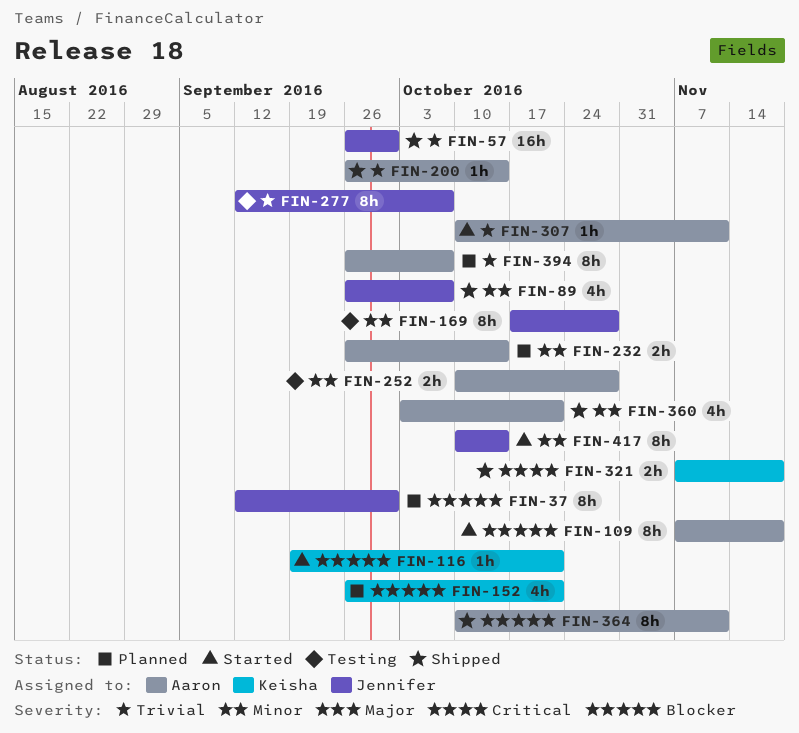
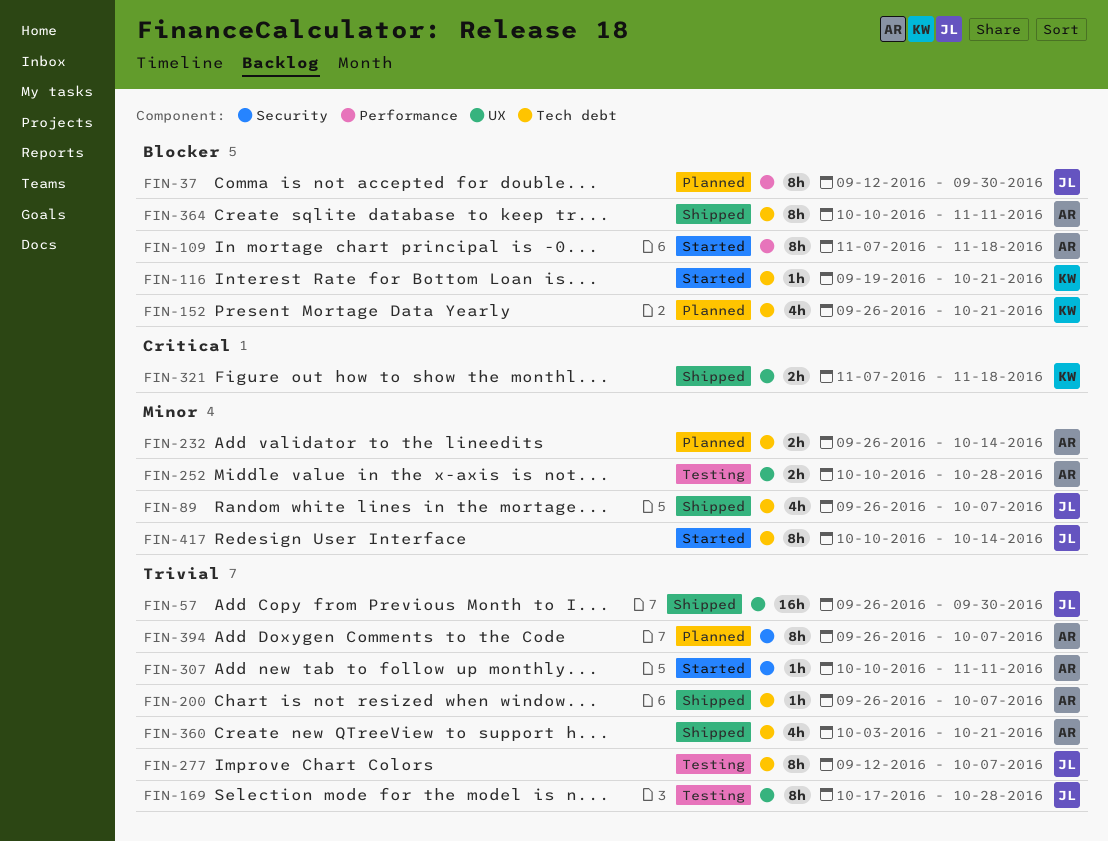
FIN-169, priority: Minor -> Trivial
FIN-200, due: Oct 14 -> Oct 7
FIN-360, priority: Minor -> Trivial

